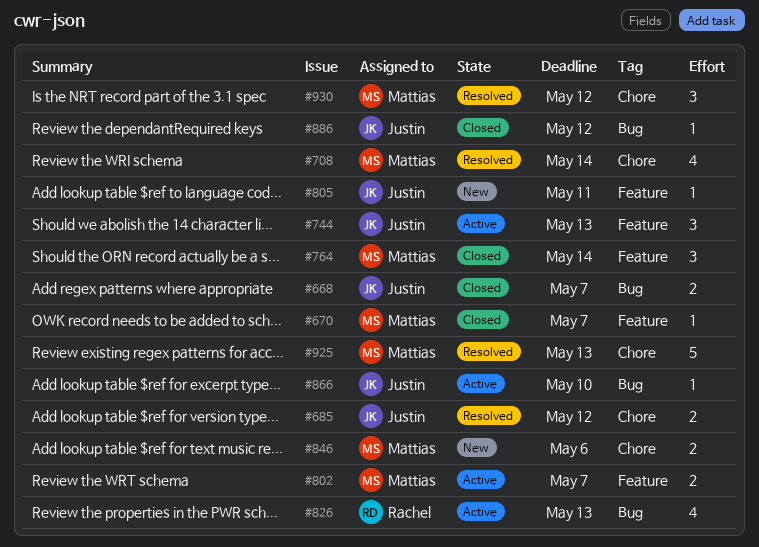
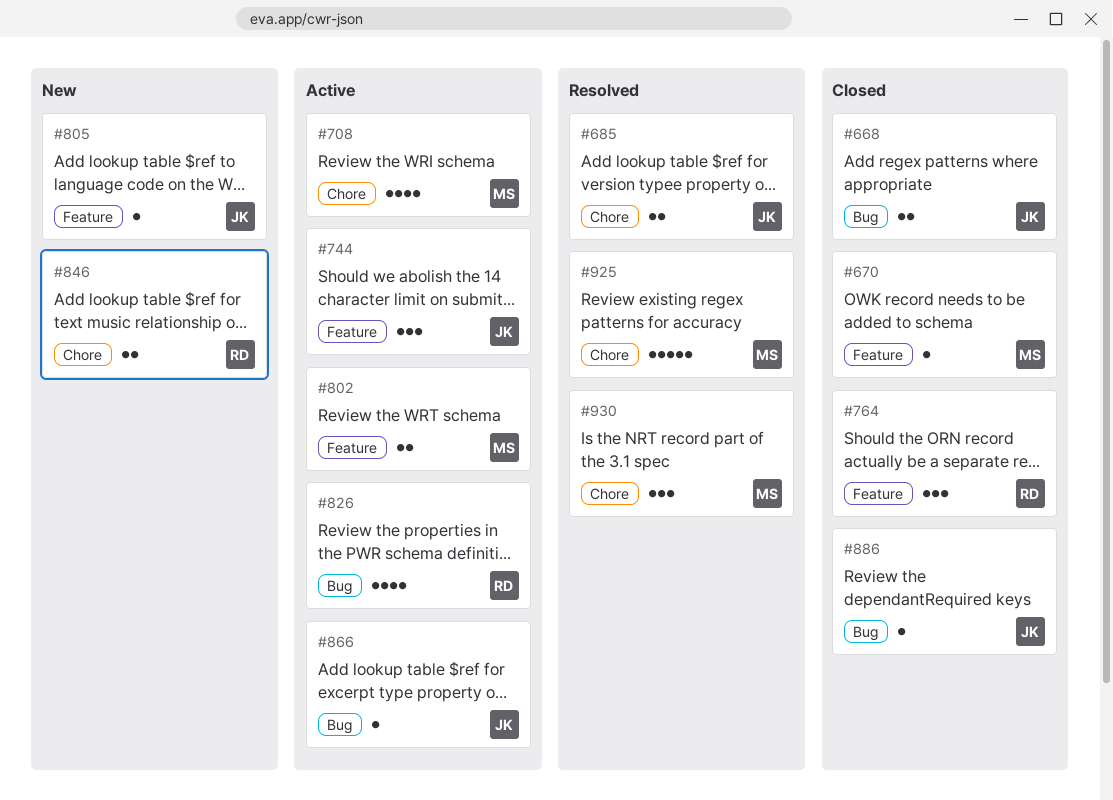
#708, status: Resolved -> Active
#764, owner: Mattias -> Rachel
#846, owner: Mattias -> Rachel

